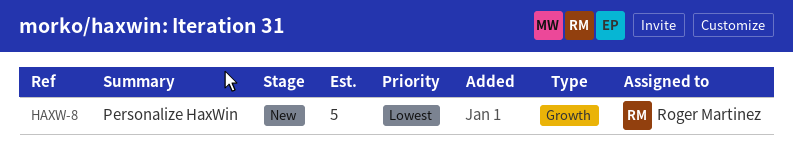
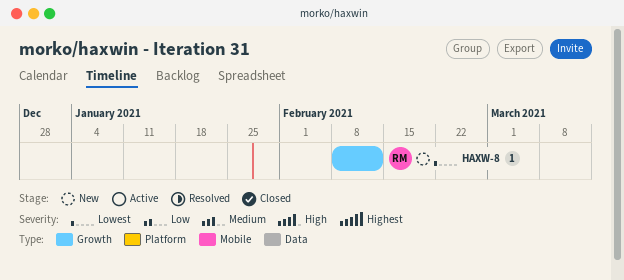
HAXW-8, estimate: 5 -> 1

